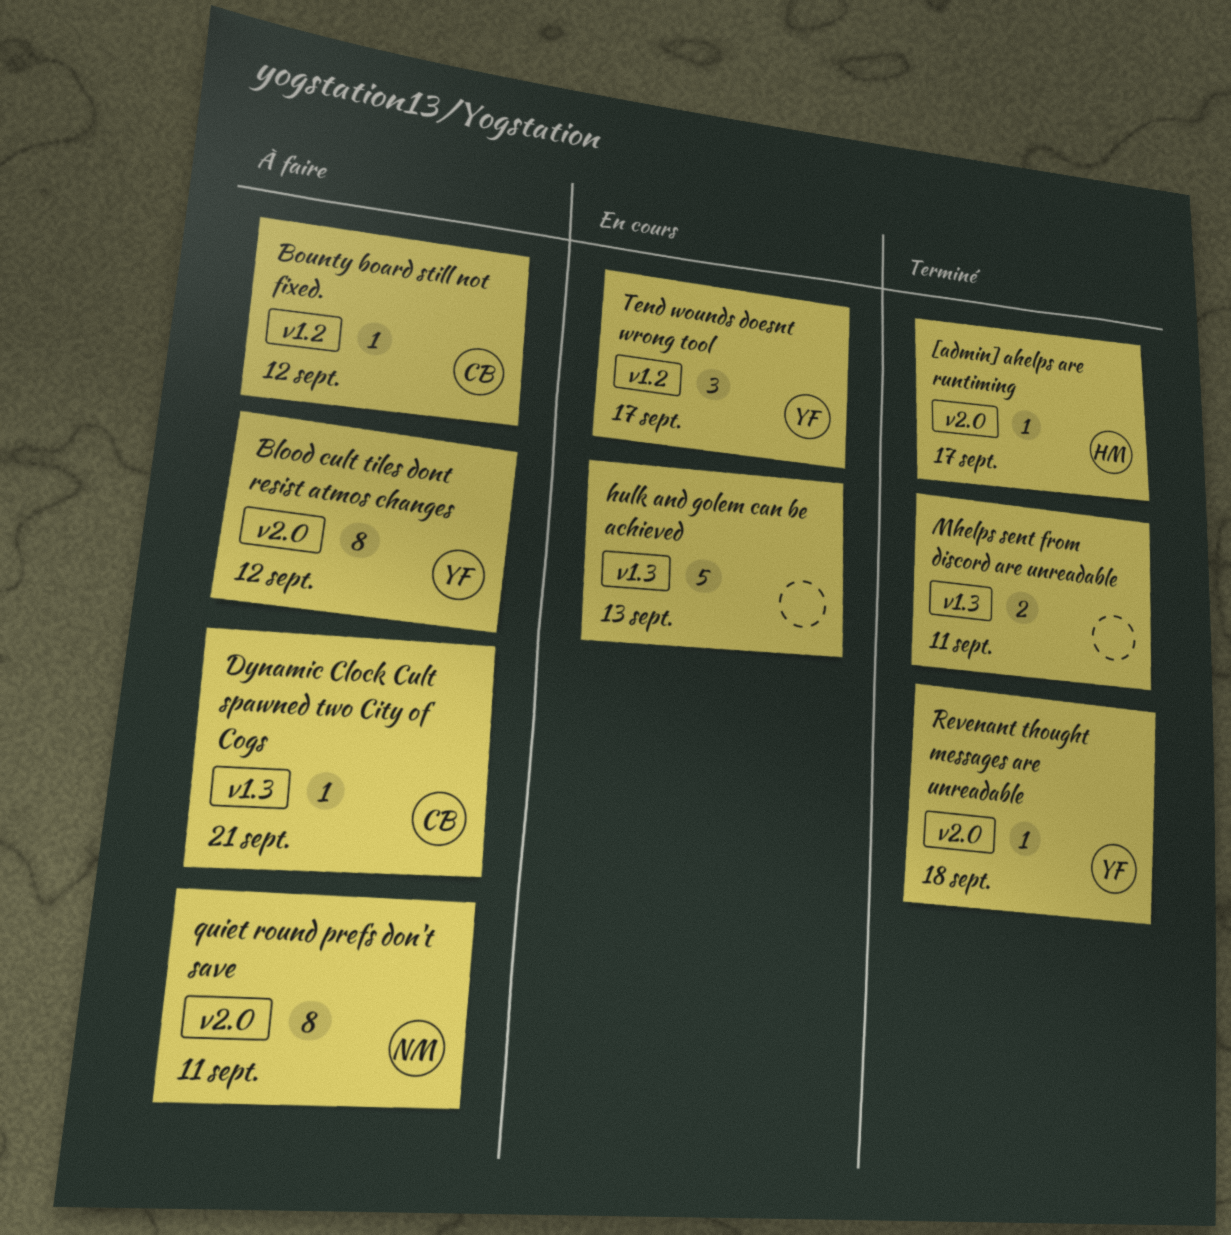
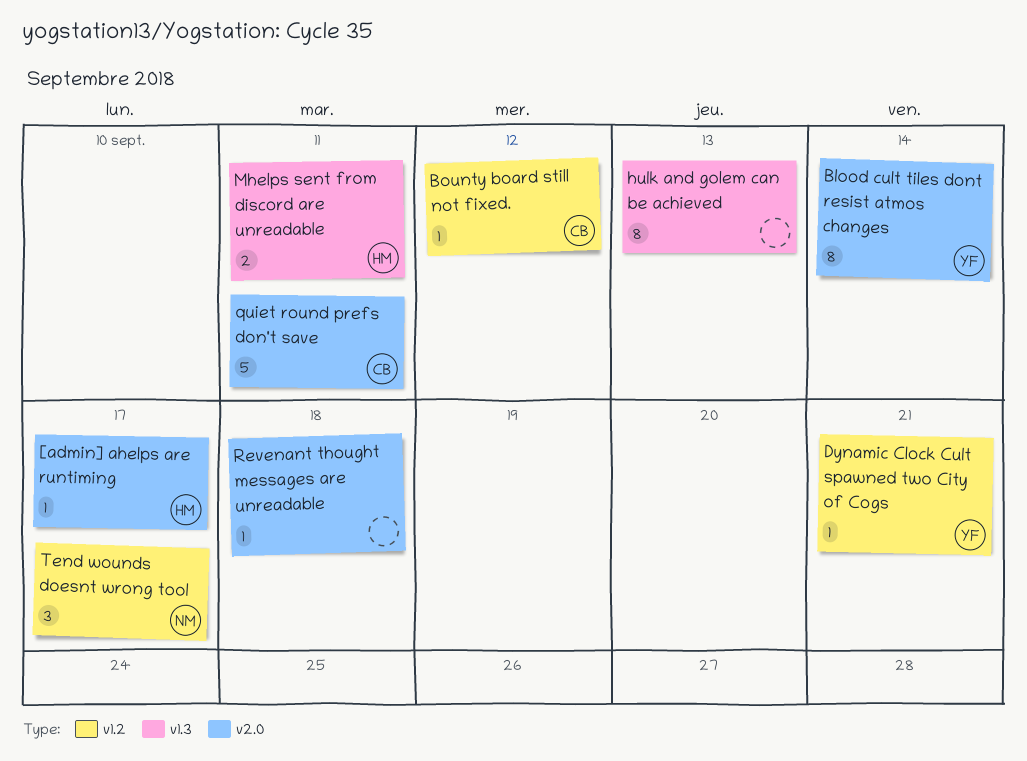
Blood cult tiles dont resist atmos changes, due: Sep 12 -> Sep 14
Dynamic Clock Cult spawned two City of Cogs, owner: CB -> YF
Dynamic Clock Cult spawned two City of Cogs, label: v1.3 -> v1.2
hulk and golem can be achieved, estimate: 5 -> 8
Mhelps sent from discord are unreadable, owner: none -> HM
quiet round prefs don't save, owner: NM -> CB
quiet round prefs don't save, estimate: 8 -> 5
Revenant thought messages are unreadable, owner: YF -> none
Tend wounds doesnt wrong tool, owner: YF -> NM

